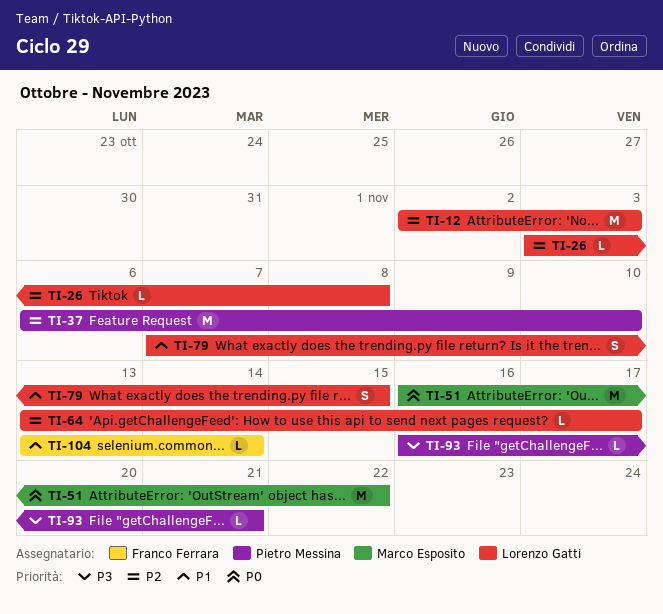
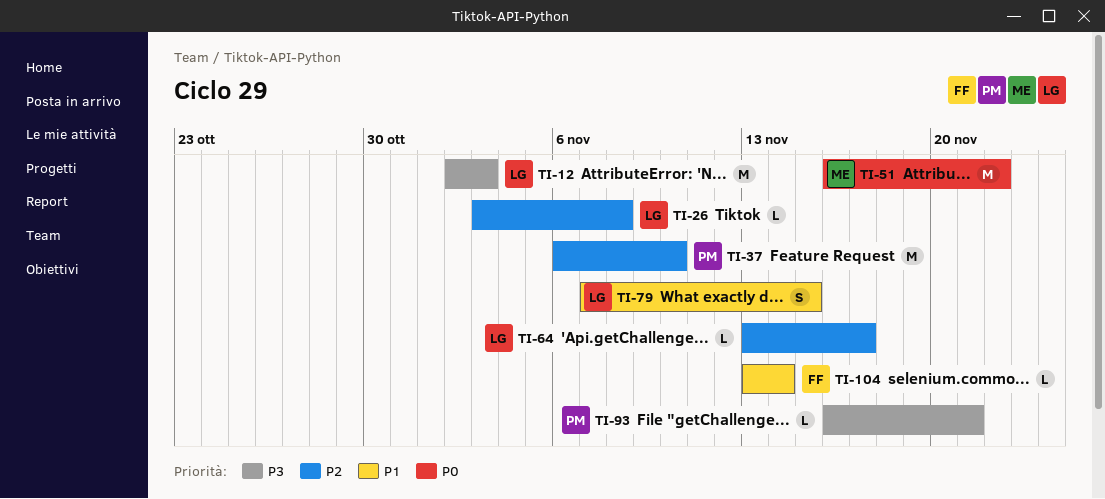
TI-12, priority: P2 -> P3

